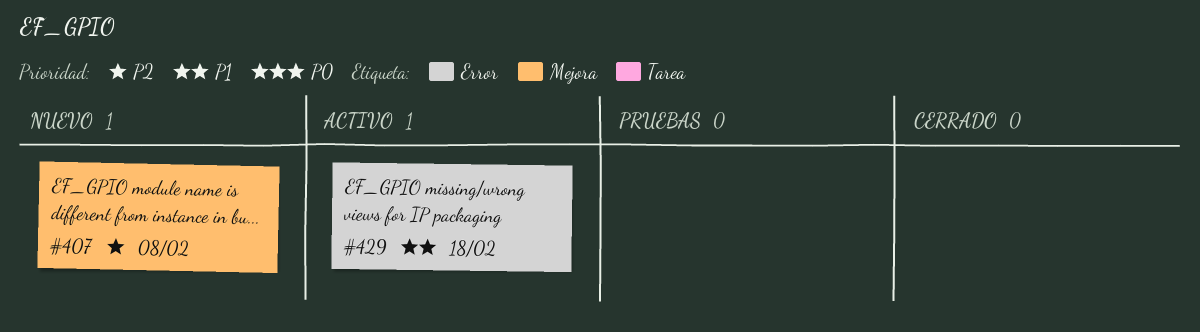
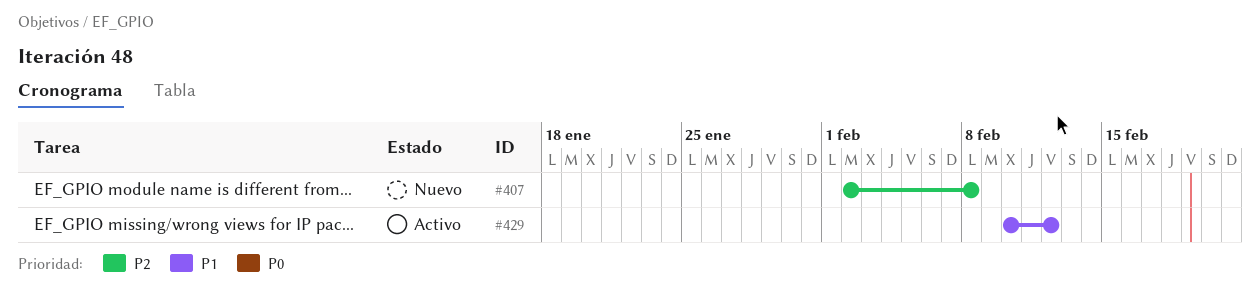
#429, due: Feb 18 -> Feb 12

